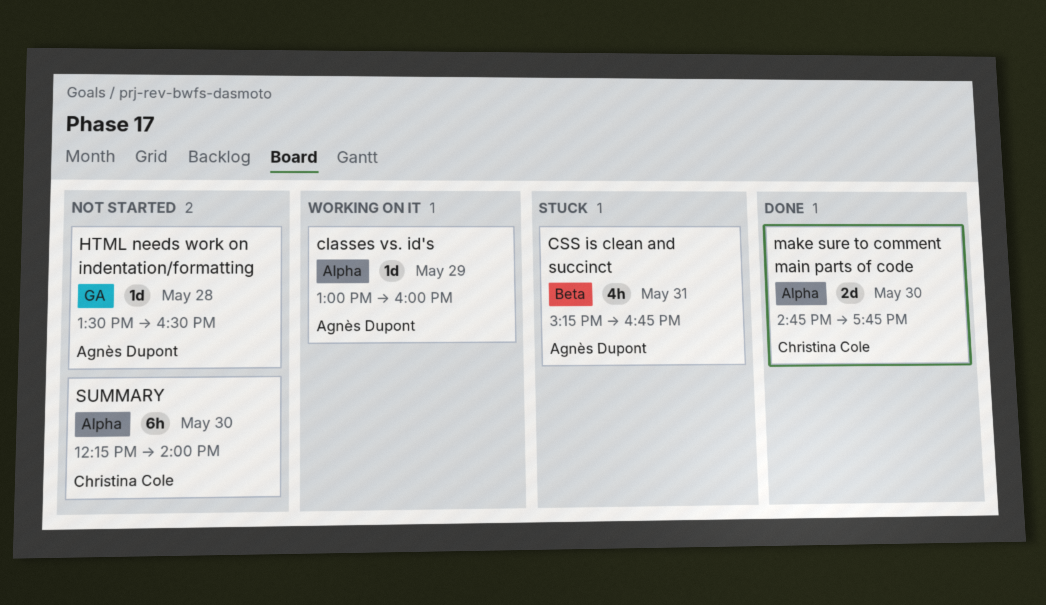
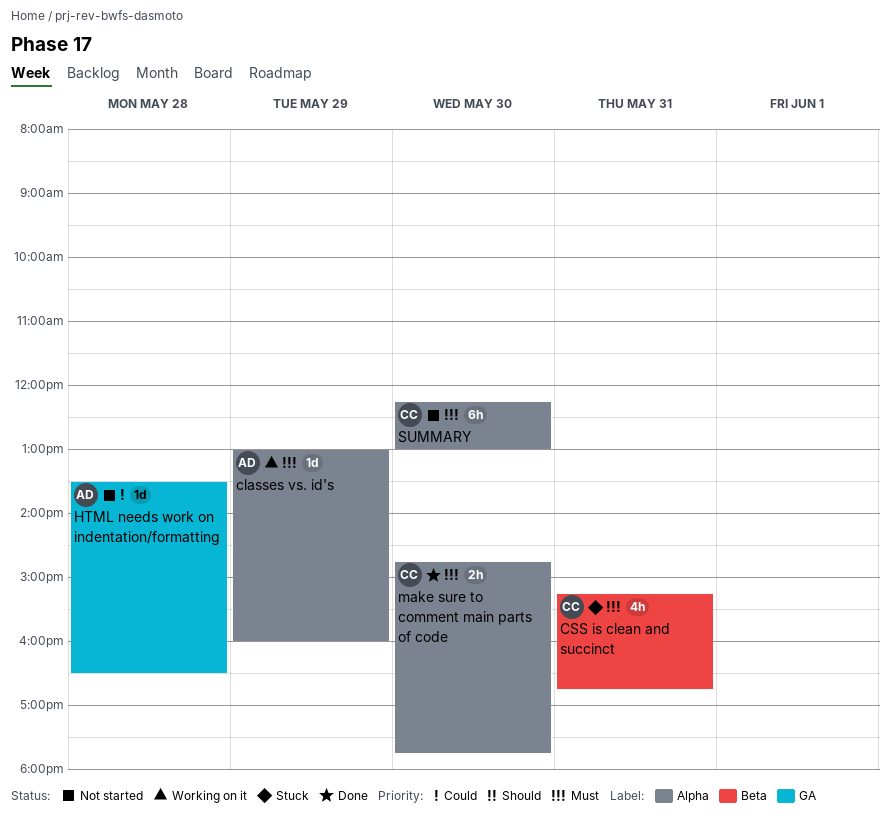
CSS is clean and succinct, owner: Agnès Dupont -> Christina Cole
make sure to comment main parts of code, estimate: 2d -> 2h
SUMMARY, ends: 14:00 -> 13:00

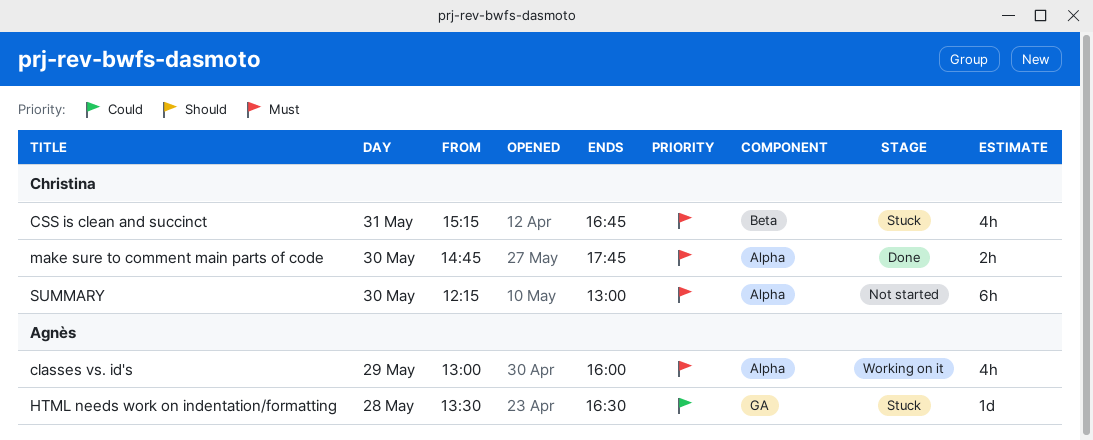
classes vs. id's, estimate: 1d -> 4h
HTML needs work on indentation/formatting, status: Not started -> Stuck

